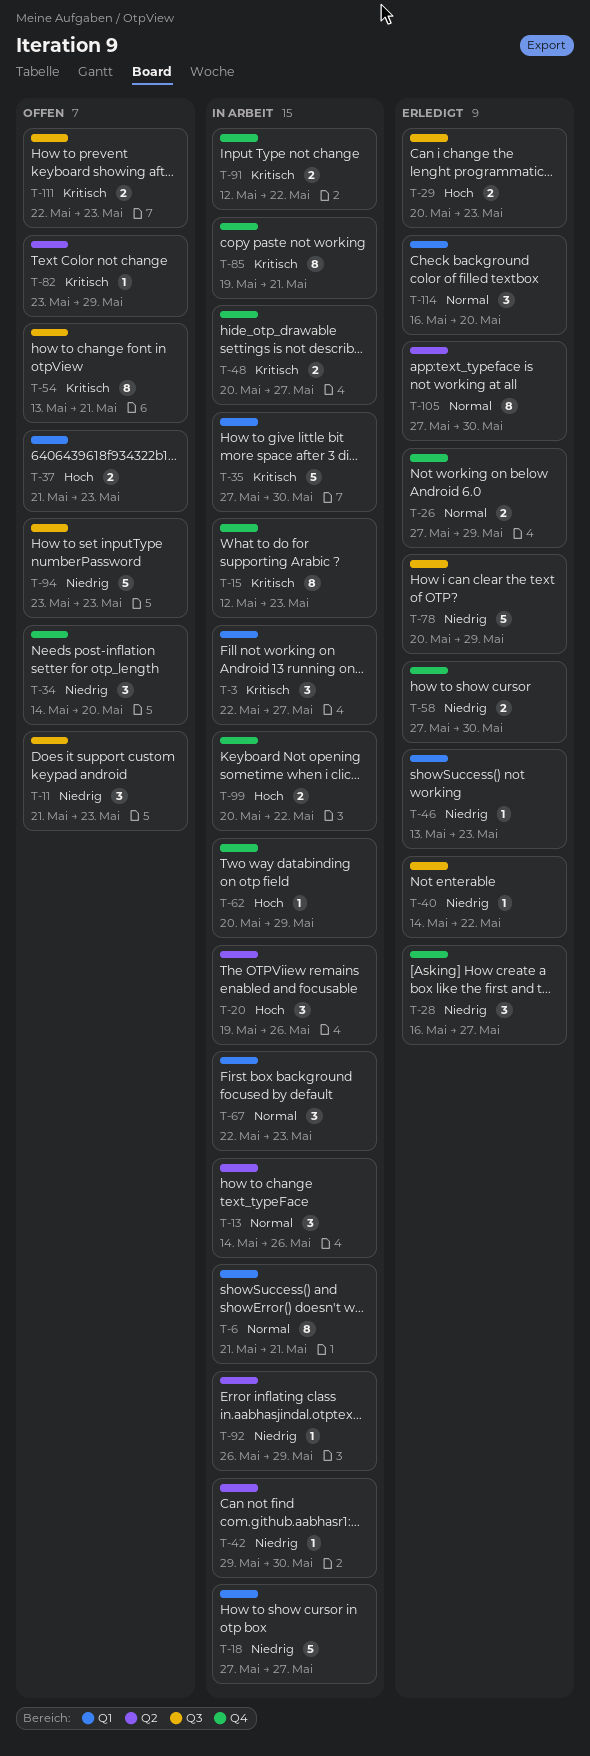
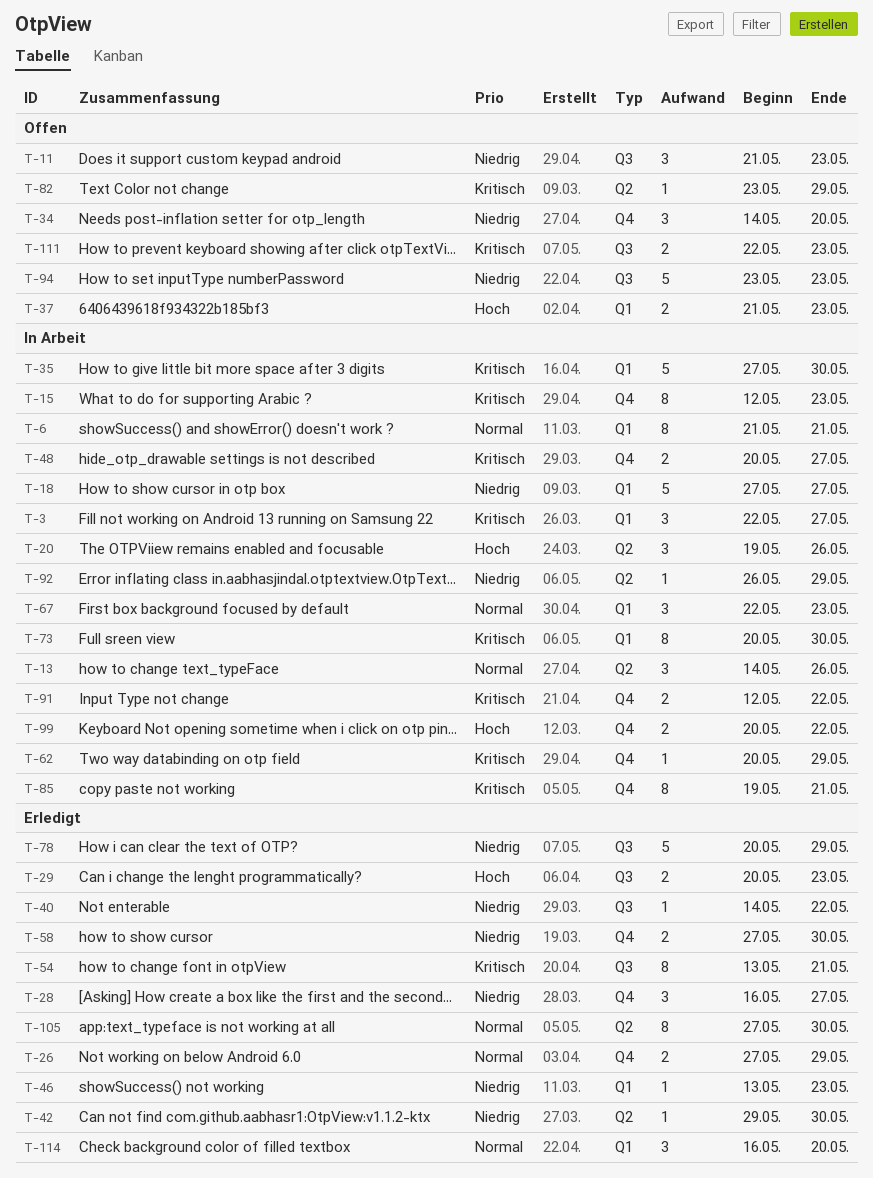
T-42, status: In Arbeit -> Erledigt
T-54, status: Offen -> Erledigt
T-62, priority: Hoch -> Kritisch
T-73: none -> present

